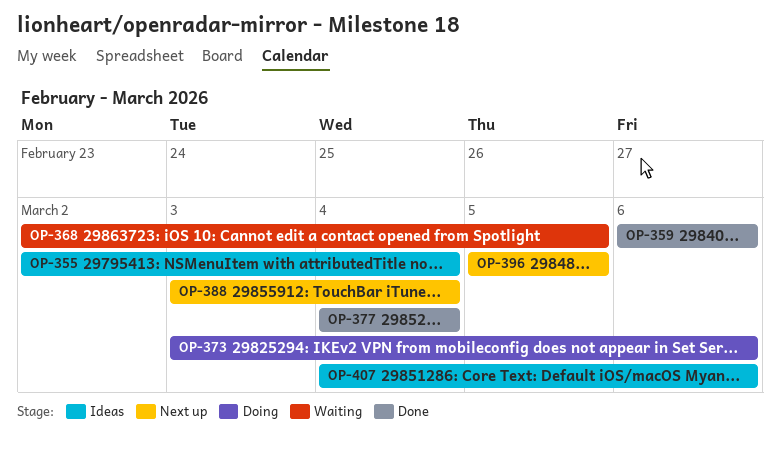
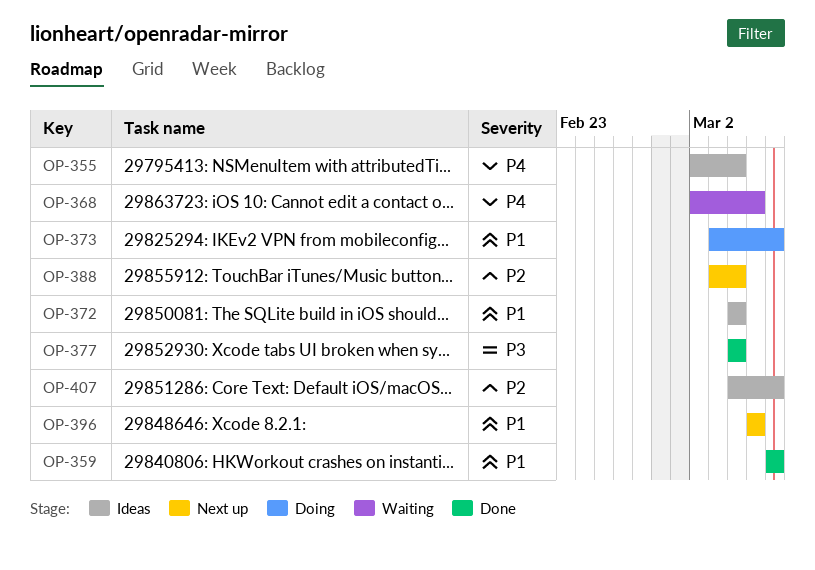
OP-372: none -> present

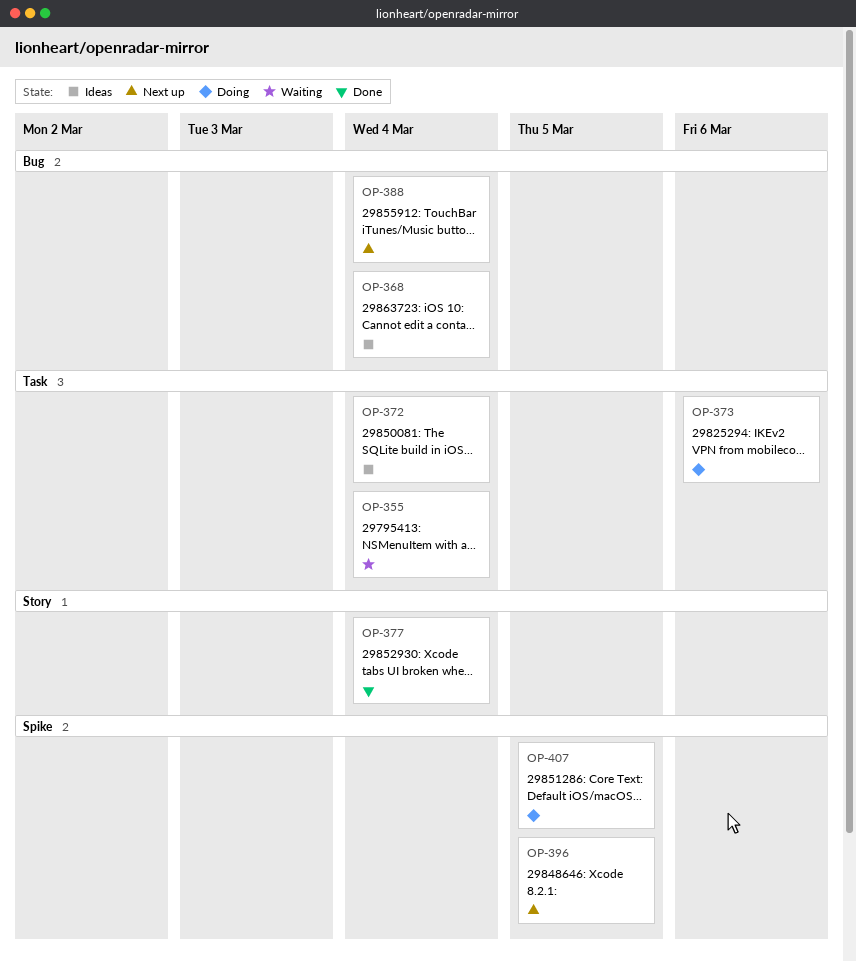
OP-355, status: Ideas -> Waiting
OP-359: present -> none
OP-368, status: Waiting -> Ideas
OP-368, due: Mar 5 -> Mar 4
OP-407, status: Ideas -> Doing
OP-407, due: Mar 6 -> Mar 5

